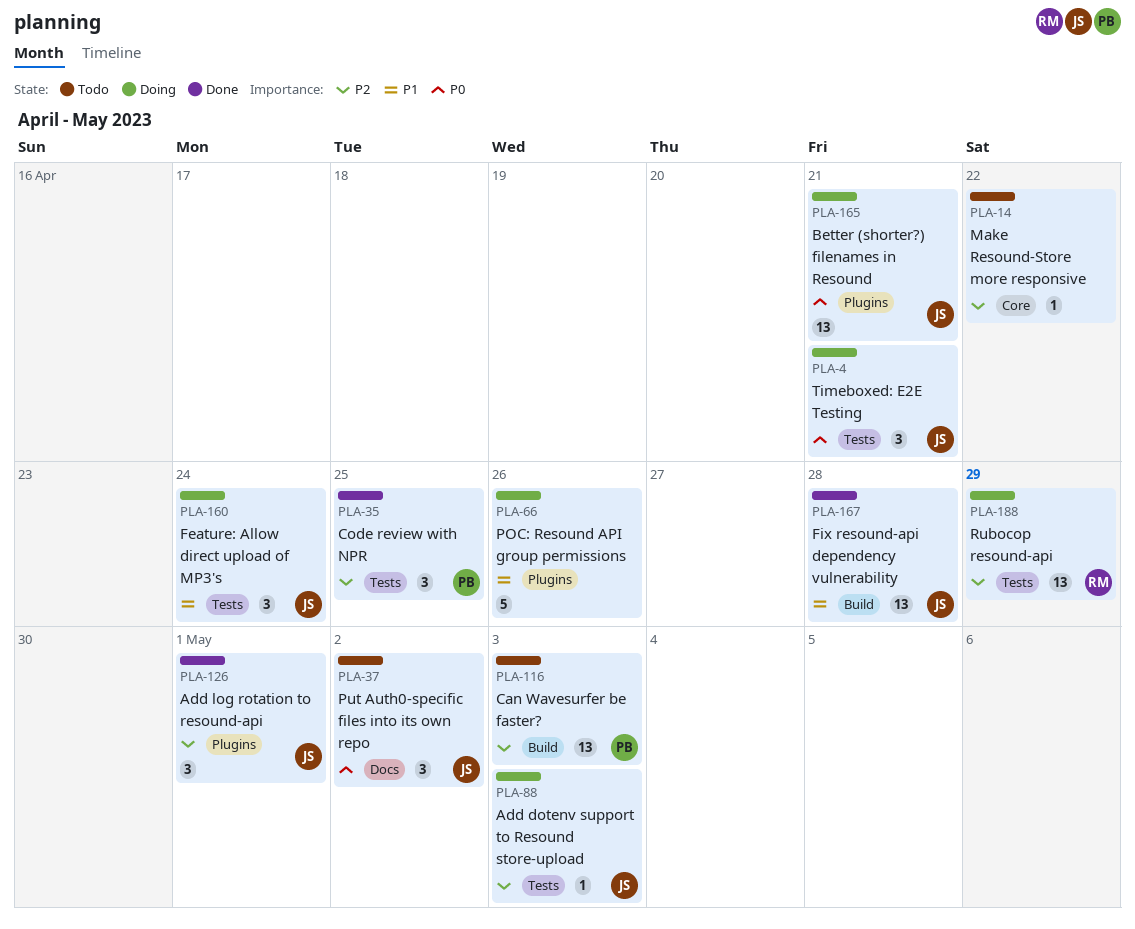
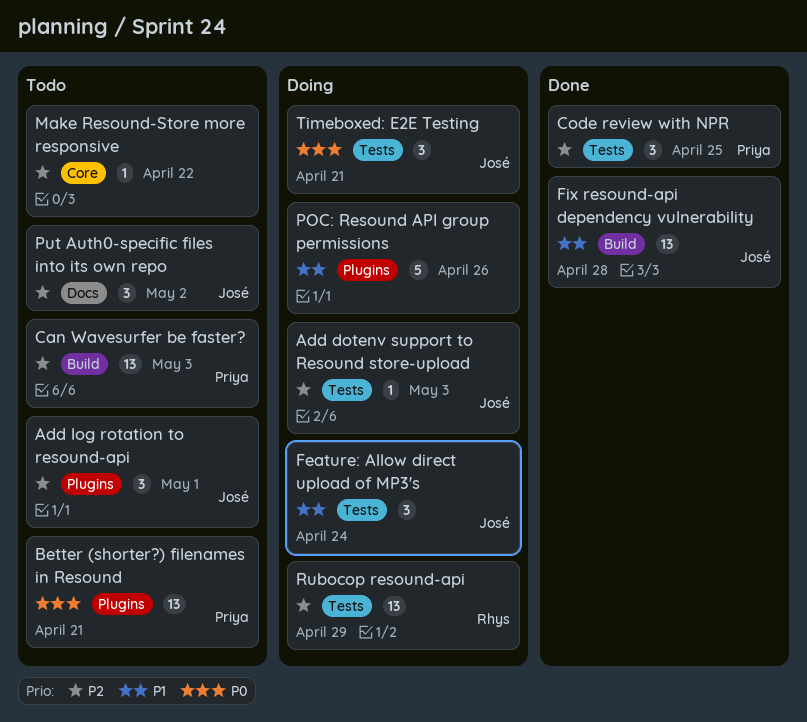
Add log rotation to resound-api, status: Done -> Todo
Better (shorter?) filenames in Resound, status: Doing -> Todo
Better (shorter?) filenames in Resound, owner: José -> Priya
Put Auth0-specific files into its own repo, priority: P0 -> P2

